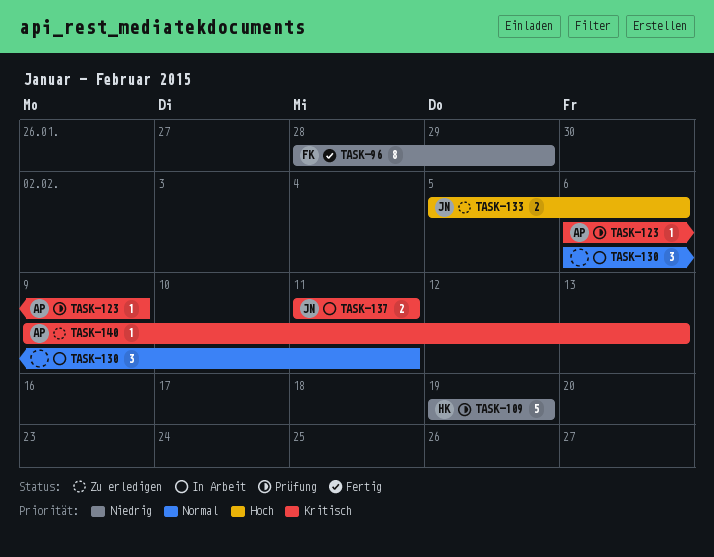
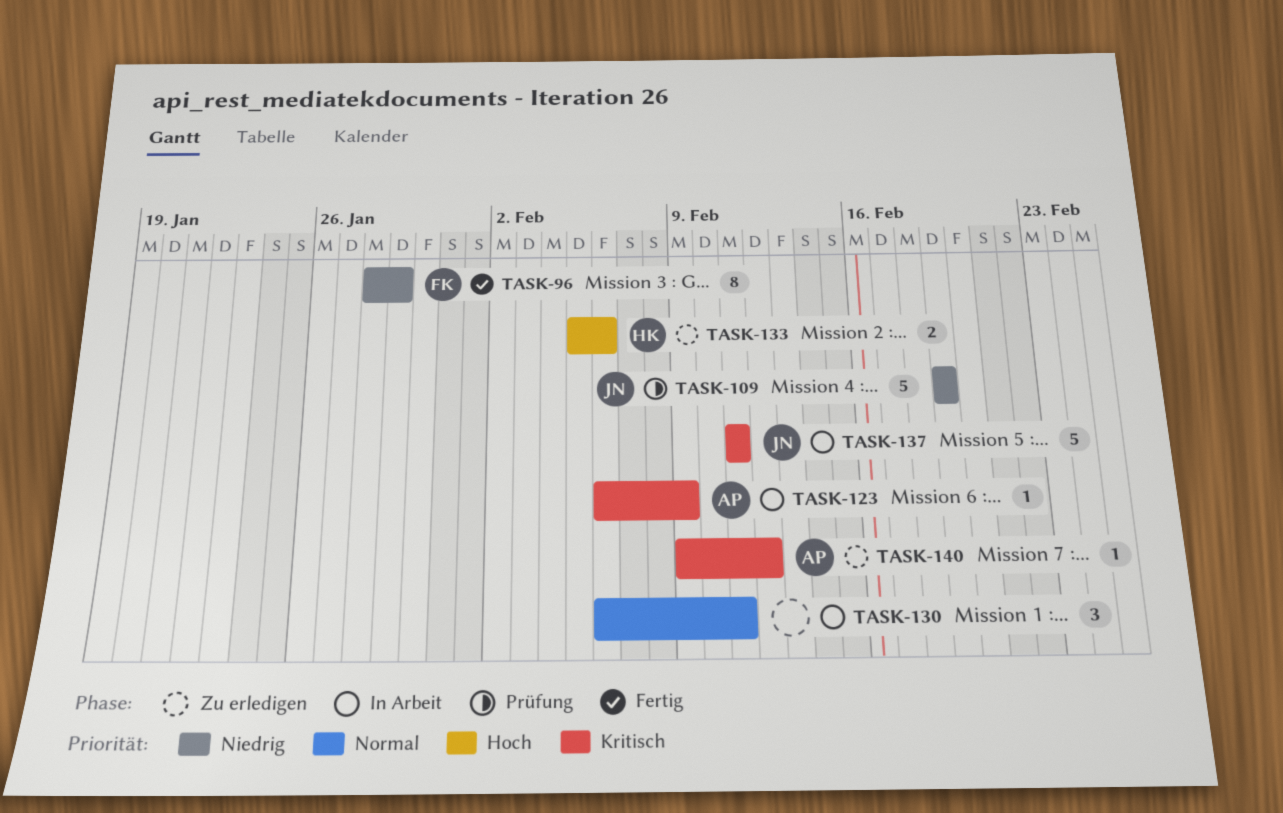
TASK-109, owner: HK -> JN
TASK-123, status: Prüfung -> In Arbeit
TASK-133, owner: JN -> HK
TASK-137, estimate: 2 -> 5
TASK-140, due: Feb 13 -> Feb 12

